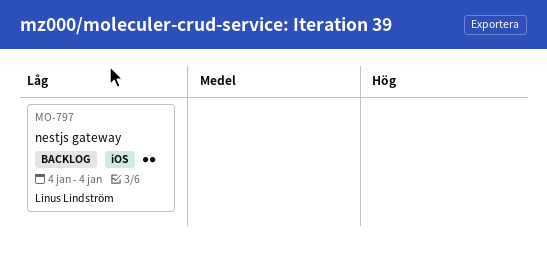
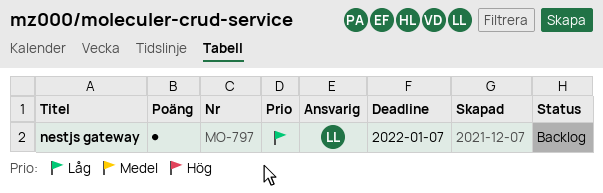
MO-797, estimate: 2 -> 1
MO-797, due: Jan 4 -> Jan 7

